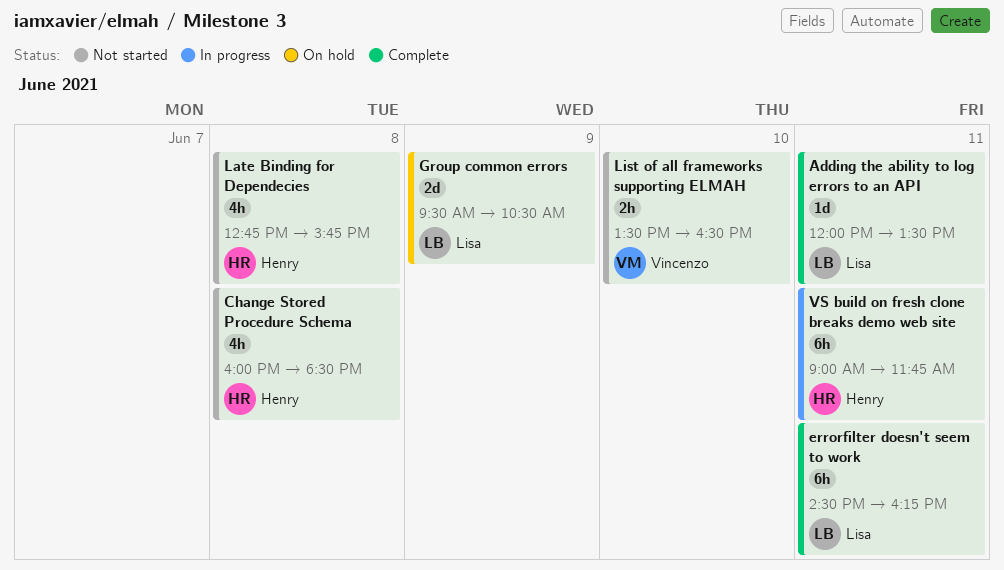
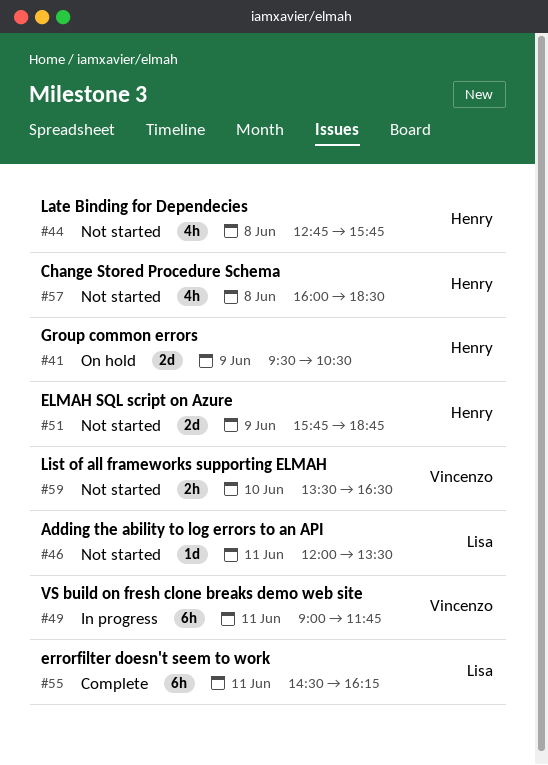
Adding the ability to log errors to an API, status: Complete -> Not started
ELMAH SQL script on Azure: none -> present
Group common errors, owner: Lisa -> Henry
VS build on fresh clone breaks demo web site, owner: Henry -> Vincenzo

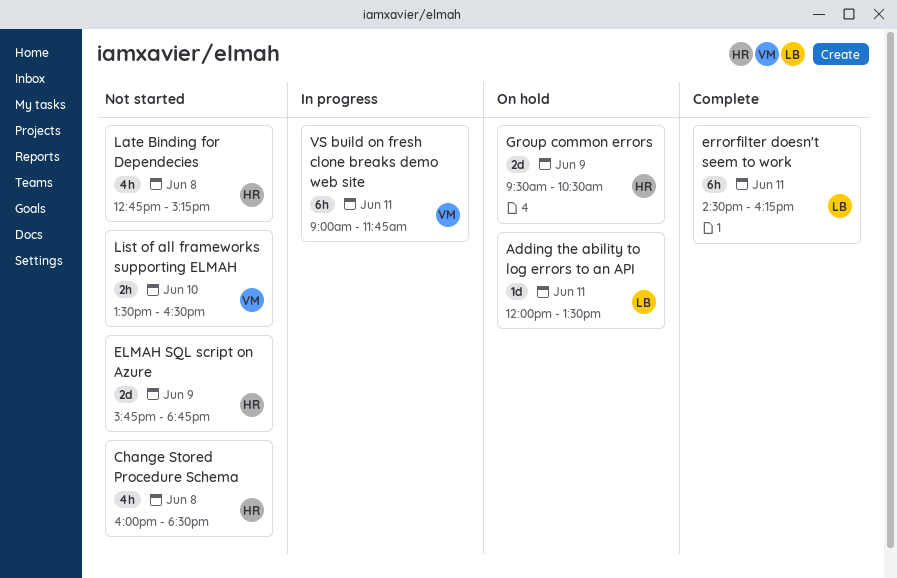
Adding the ability to log errors to an API, status: Not started -> On hold
Late Binding for Dependecies, ends: 15:45 -> 15:15

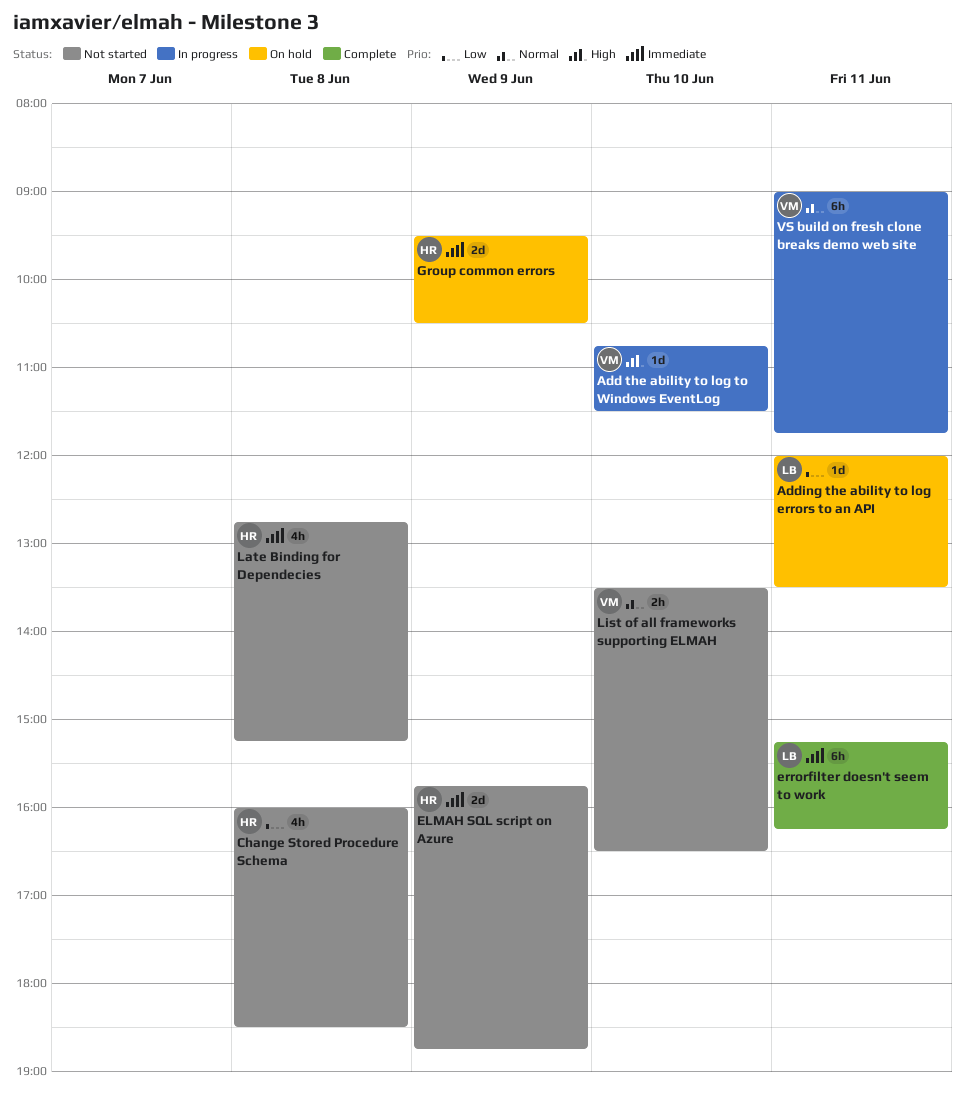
Add the ability to log to Windows EventLog: none -> present
errorfilter doesn't seem to work, begins: 14:30 -> 15:15

